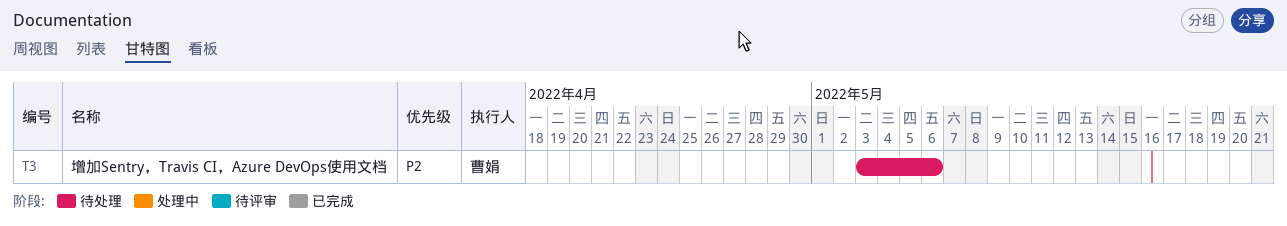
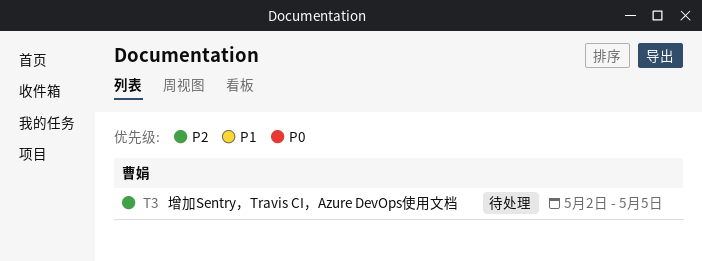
T3, start: May 3 -> May 2
T3, due: May 6 -> May 5

